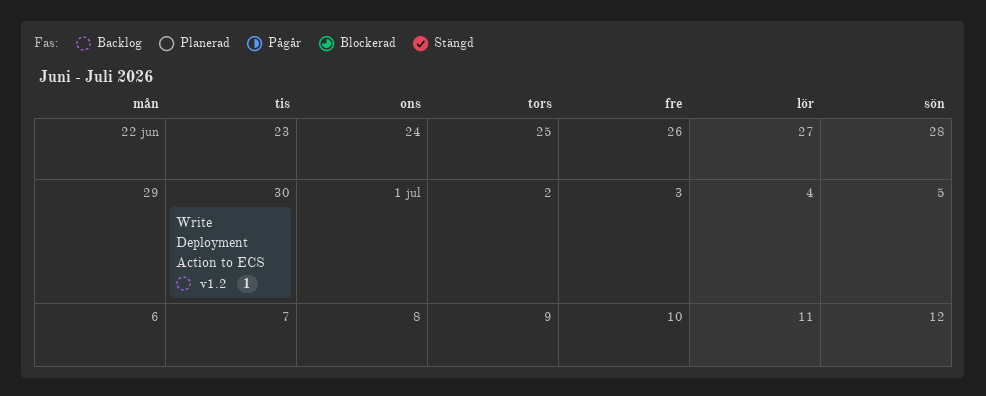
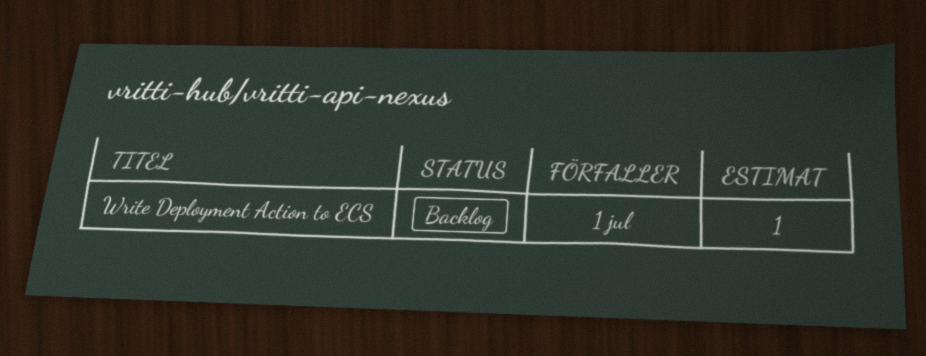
Write Deployment Action to ECS, due: Jun 30 -> Jul 1

